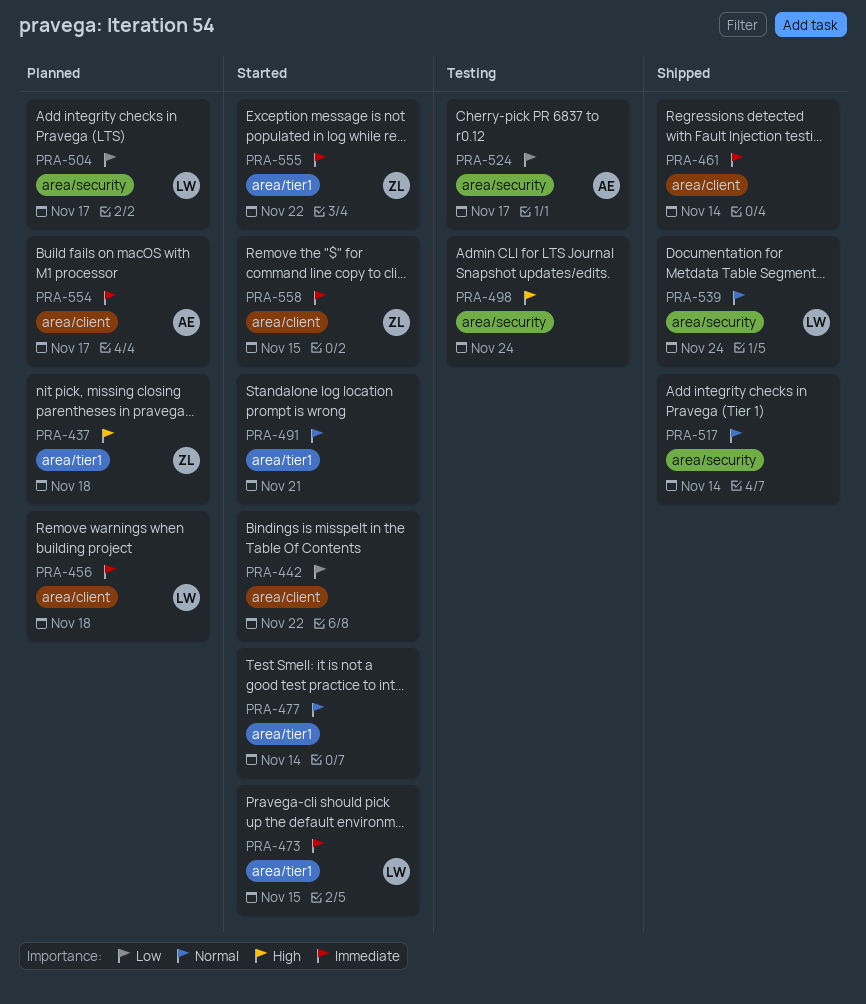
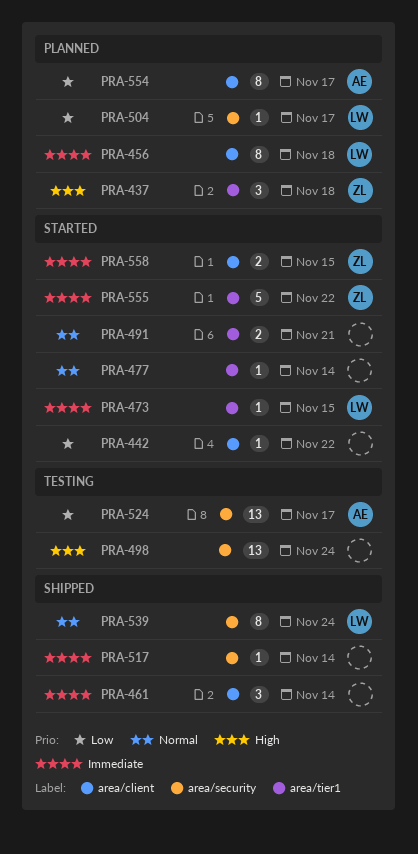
PRA-517, priority: Normal -> Immediate
PRA-554, priority: Immediate -> Low

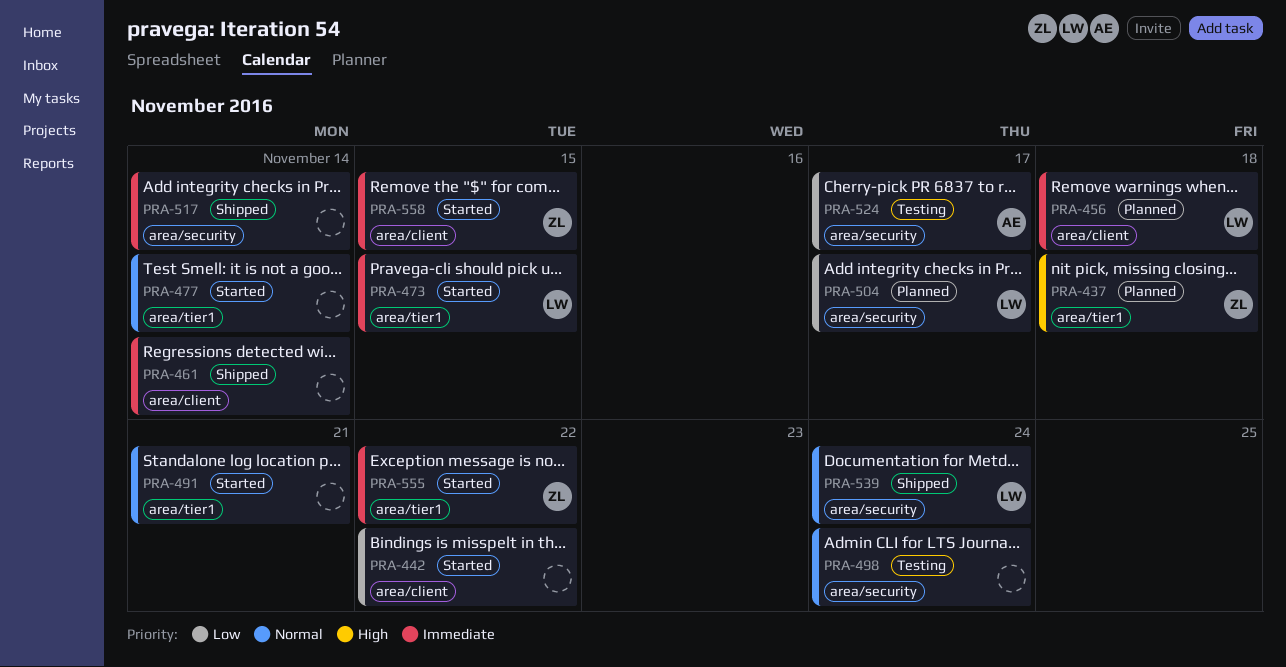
PRA-498, priority: High -> Normal
PRA-554: present -> none

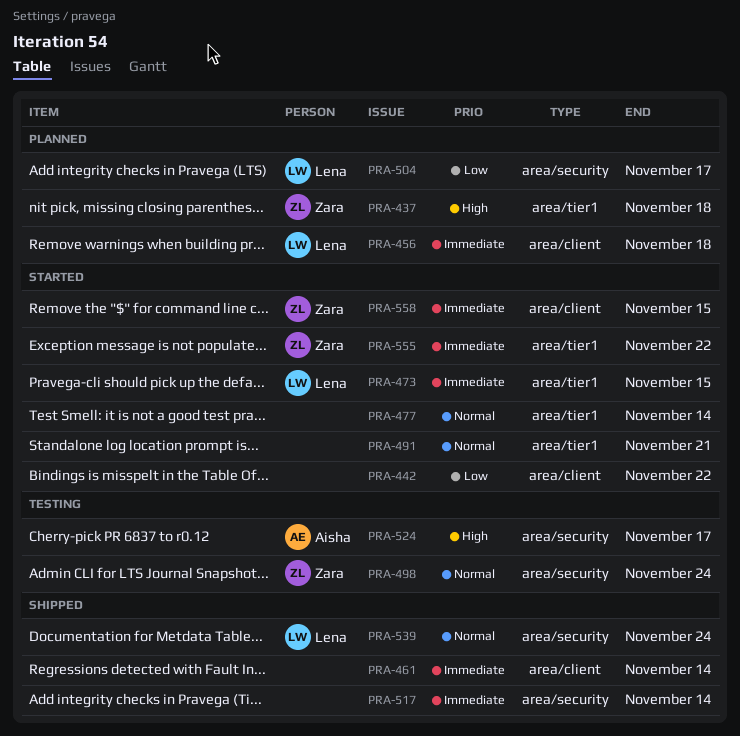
PRA-498, owner: none -> Zara
PRA-524, priority: Low -> High

